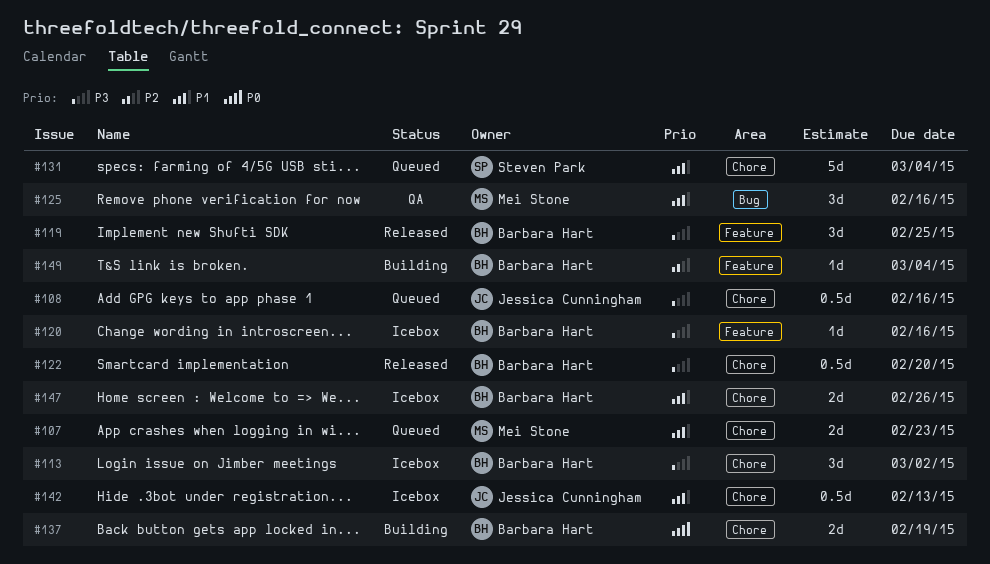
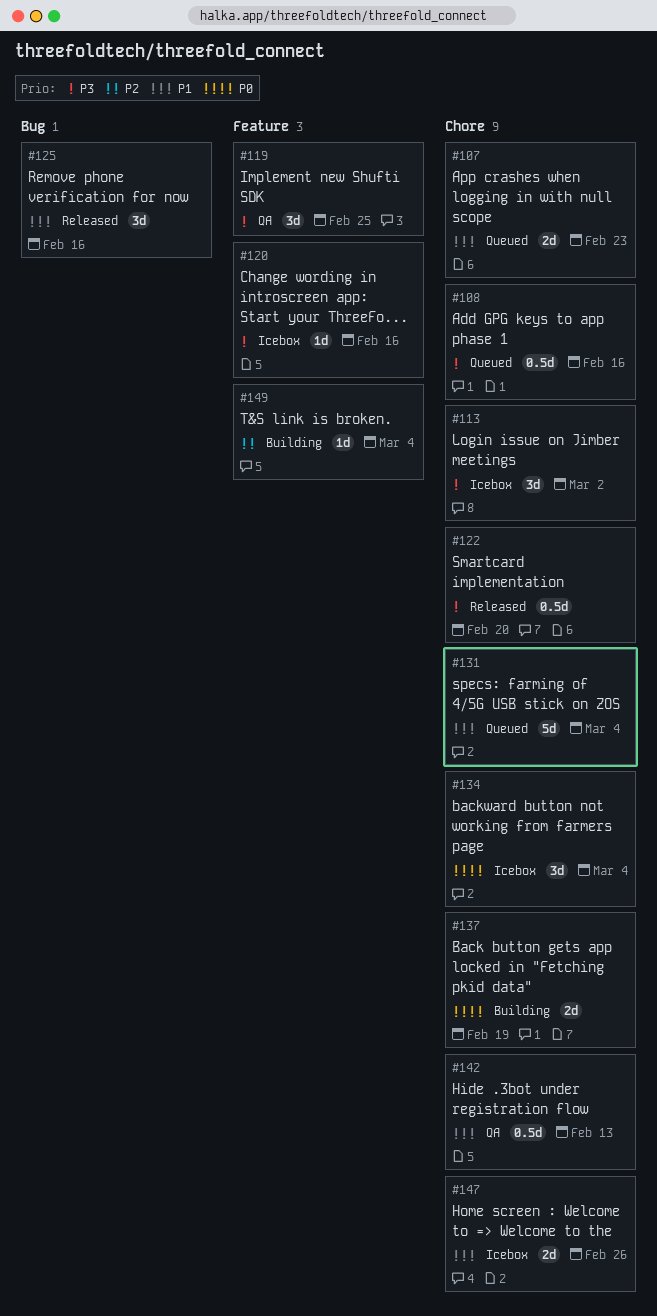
#119, status: Released -> QA
#125, status: QA -> Released
#134: none -> present
#142, status: Icebox -> QA

